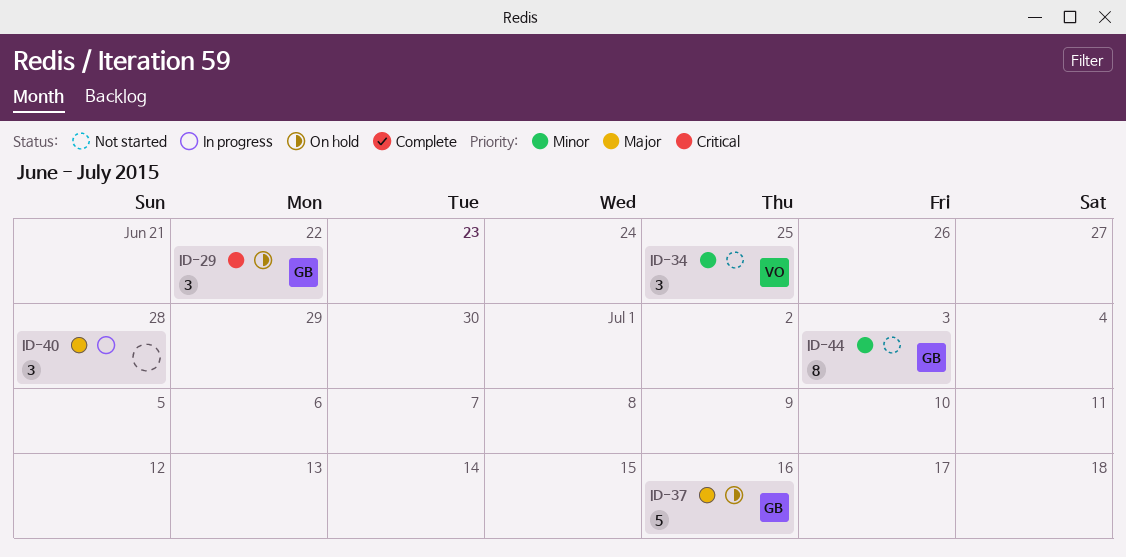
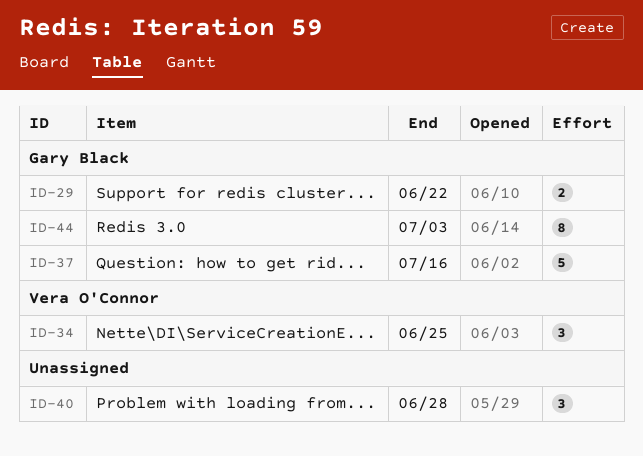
ID-29, estimate: 3 -> 2

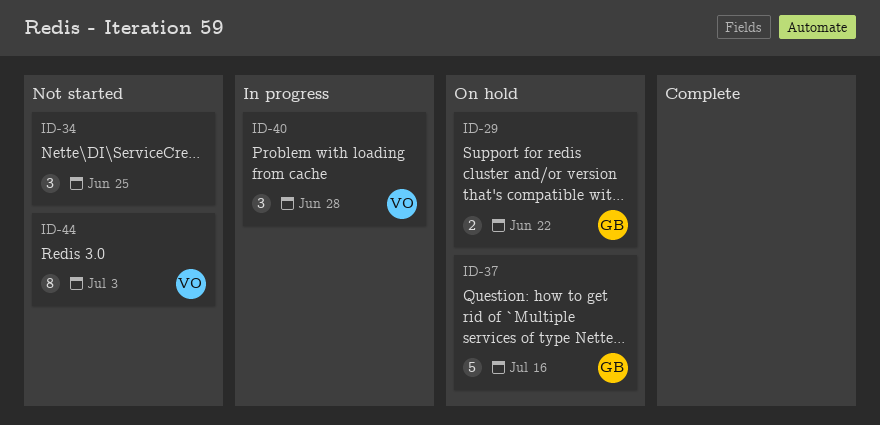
ID-34, owner: Vera O'Connor -> none
ID-40, owner: none -> Vera O'Connor
ID-44, owner: Gary Black -> Vera O'Connor

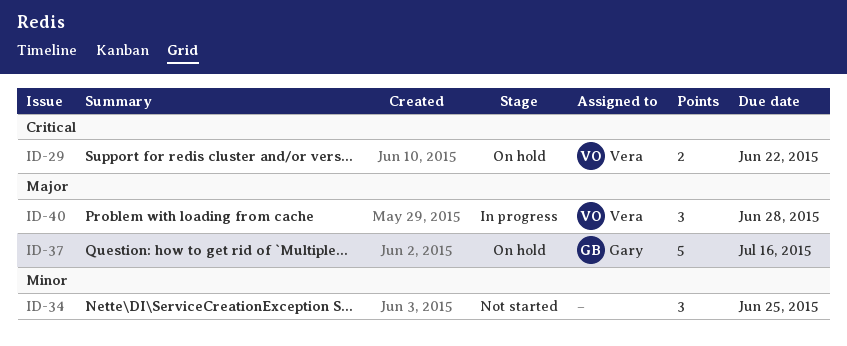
ID-29, owner: Gary -> Vera
ID-44: present -> none

